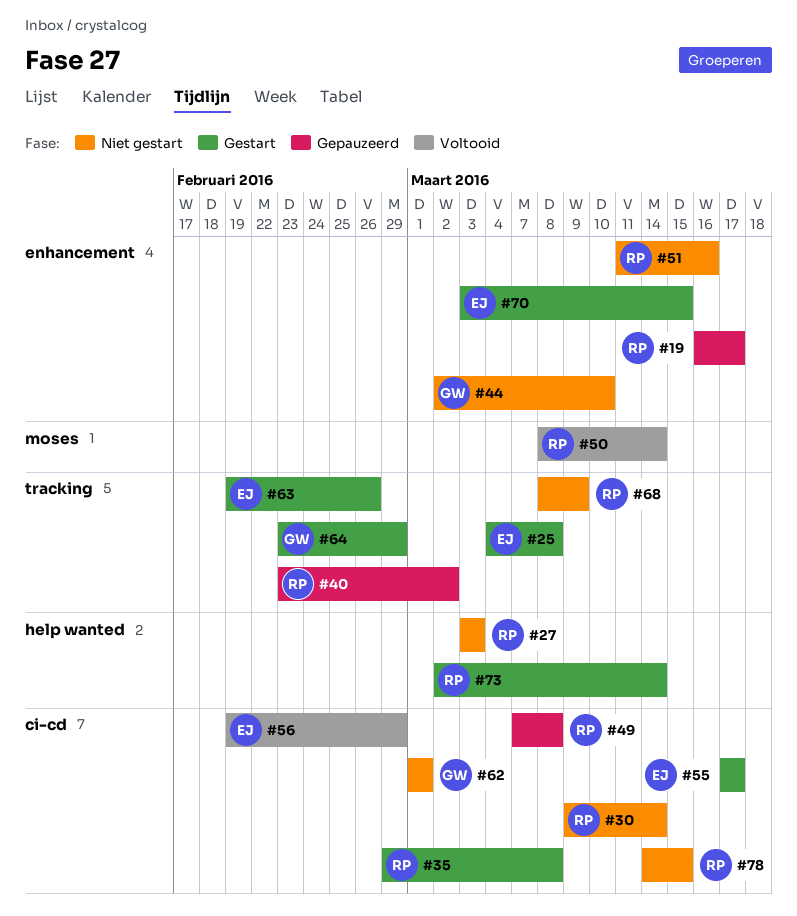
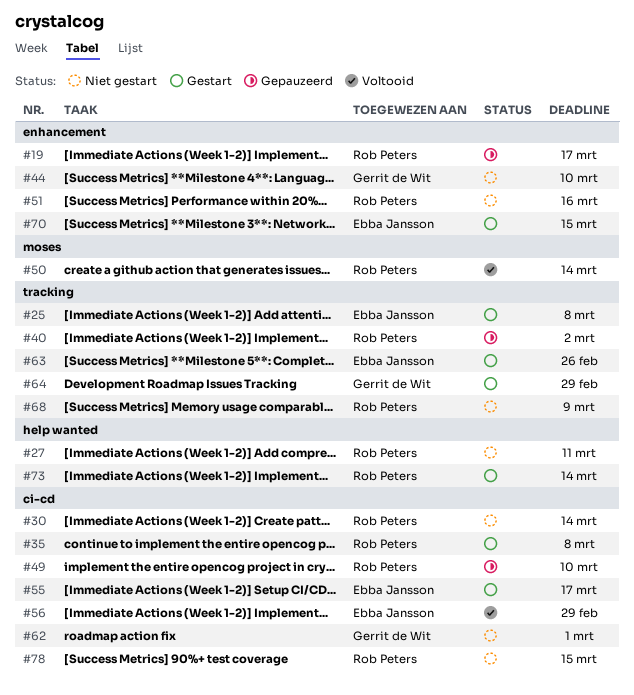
#27, due: Mar 3 -> Mar 11
#49, due: Mar 8 -> Mar 10

